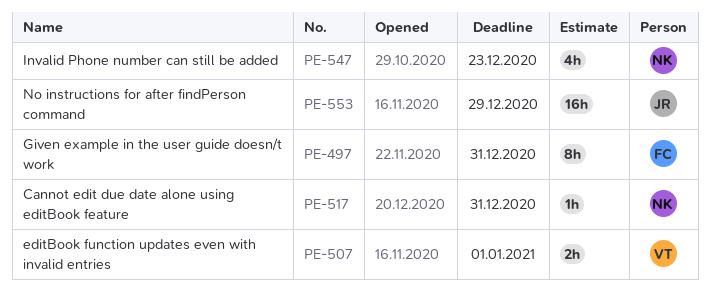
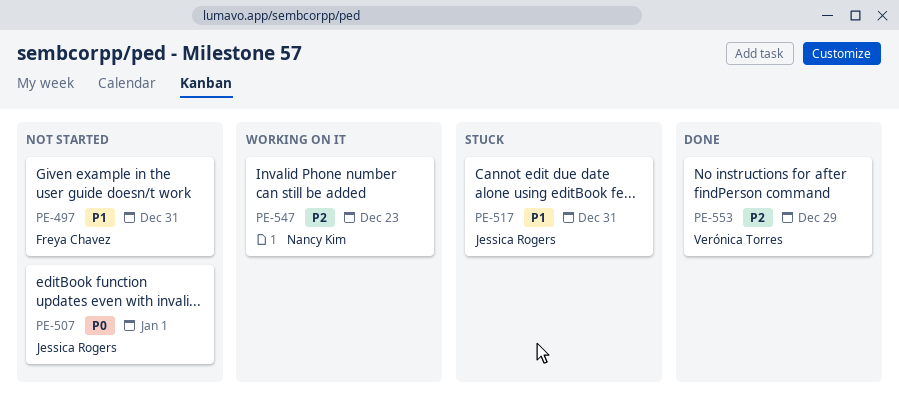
PE-507, owner: Verónica Torres -> Jessica Rogers
PE-517, owner: Nancy Kim -> Jessica Rogers
PE-553, owner: Jessica Rogers -> Verónica Torres

